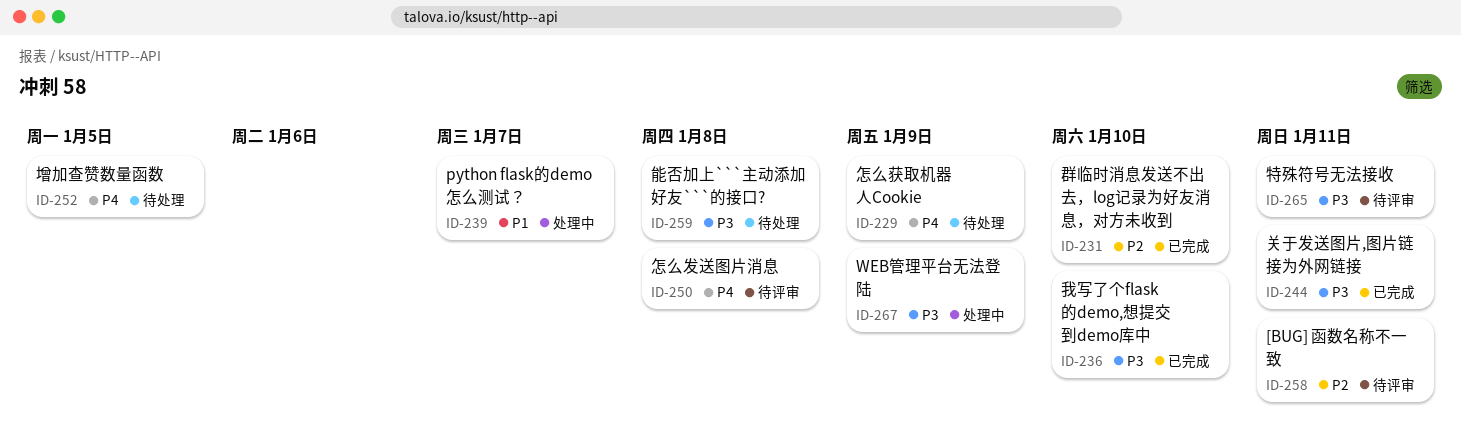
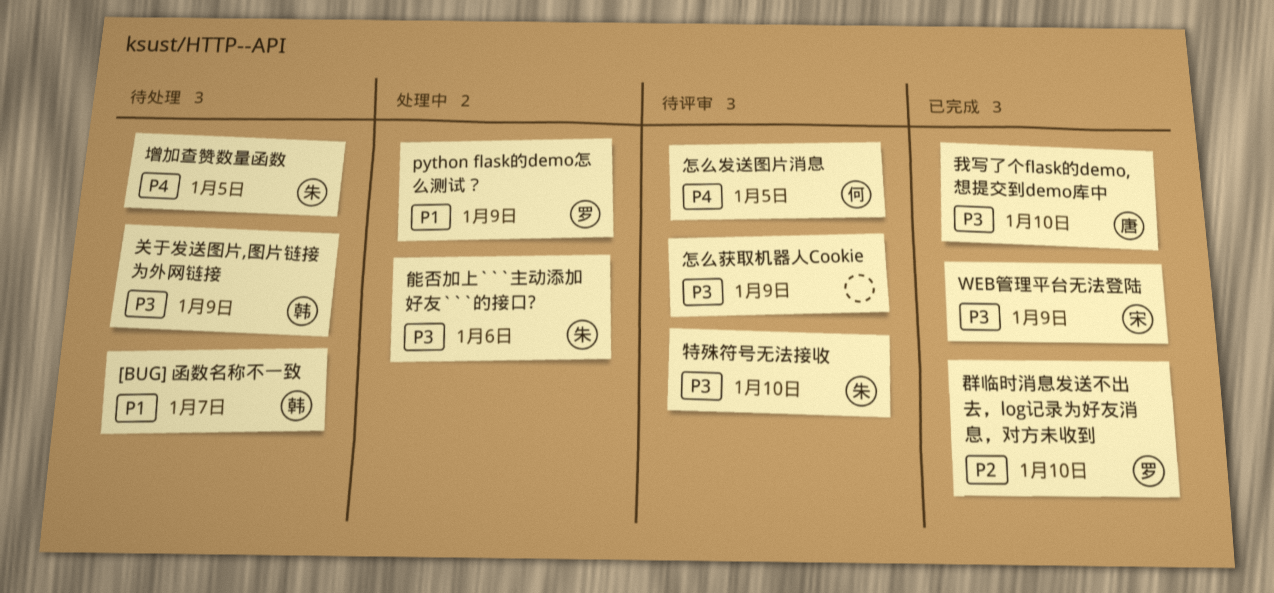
[BUG] 函数名称不一致, status: 待评审 -> 待处理
[BUG] 函数名称不一致, priority: P2 -> P1
[BUG] 函数名称不一致, due: Jan 11 -> Jan 7
python flask的demo怎么测试？, due: Jan 7 -> Jan 9
WEB管理平台无法登陆, status: 处理中 -> 已完成
关于发送图片,图片链接为外网链接, status: 已完成 -> 待处理
关于发送图片,图片链接为外网链接, due: Jan 11 -> Jan 9
怎么发送图片消息, due: Jan 8 -> Jan 5
怎么获取机器人Cookie, status: 待处理 -> 待评审
怎么获取机器人Cookie, priority: P4 -> P3
特殊符号无法接收, due: Jan 11 -> Jan 10
能否加上```主动添加好友```的接口?, status: 待处理 -> 处理中
能否加上```主动添加好友```的接口?, due: Jan 8 -> Jan 6

